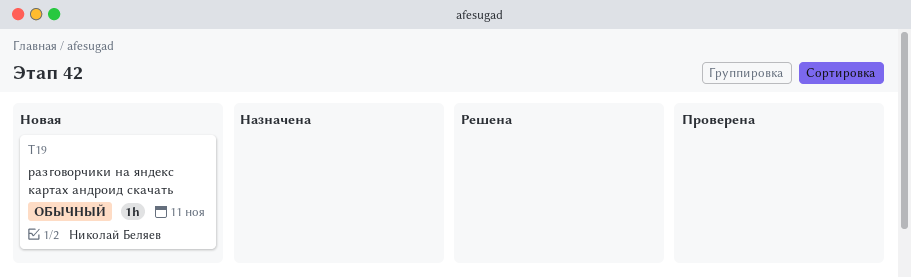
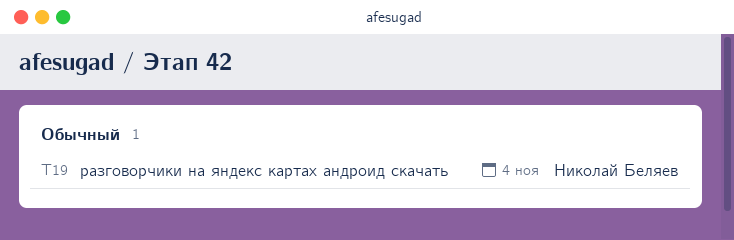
T19, due: Nov 11 -> Nov 4

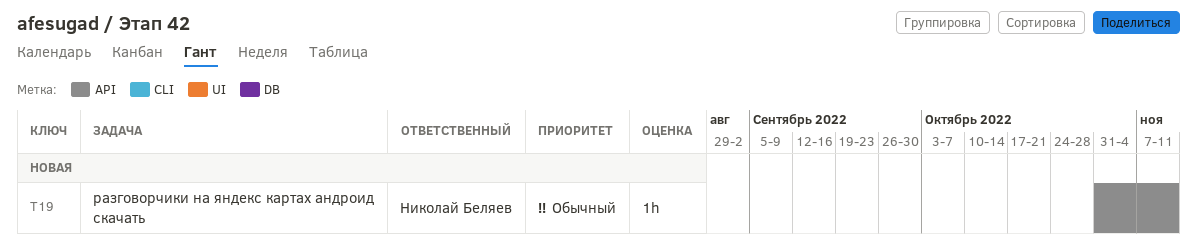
T19, due: Nov 4 -> Nov 11

